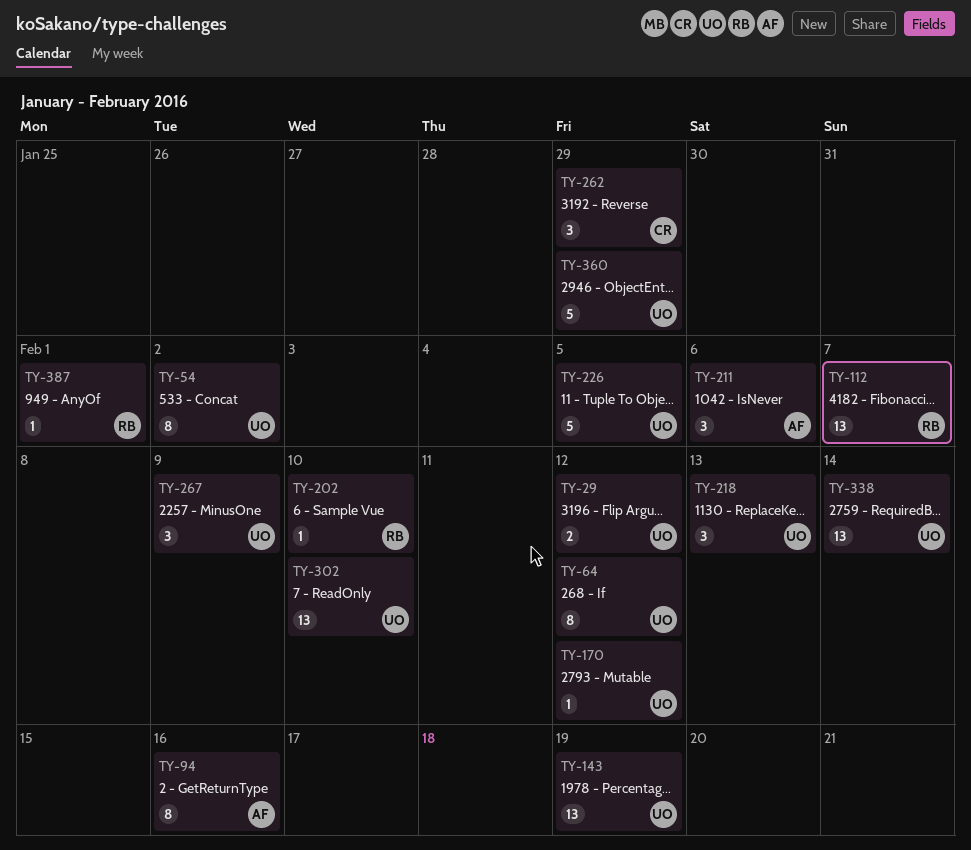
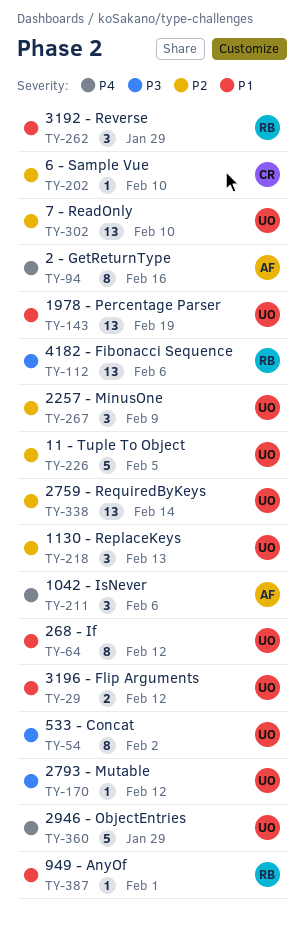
TY-112, due: Feb 7 -> Feb 6
TY-202, owner: RB -> CR
TY-262, owner: CR -> RB

